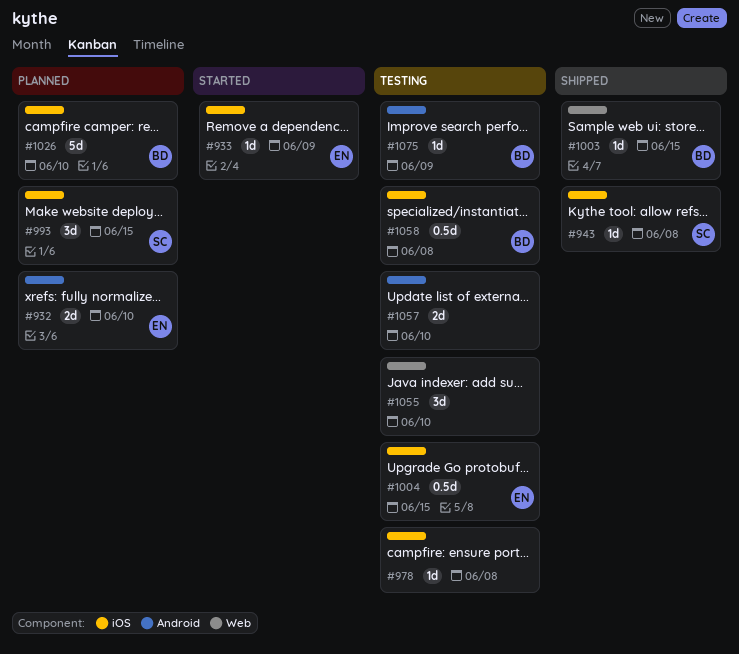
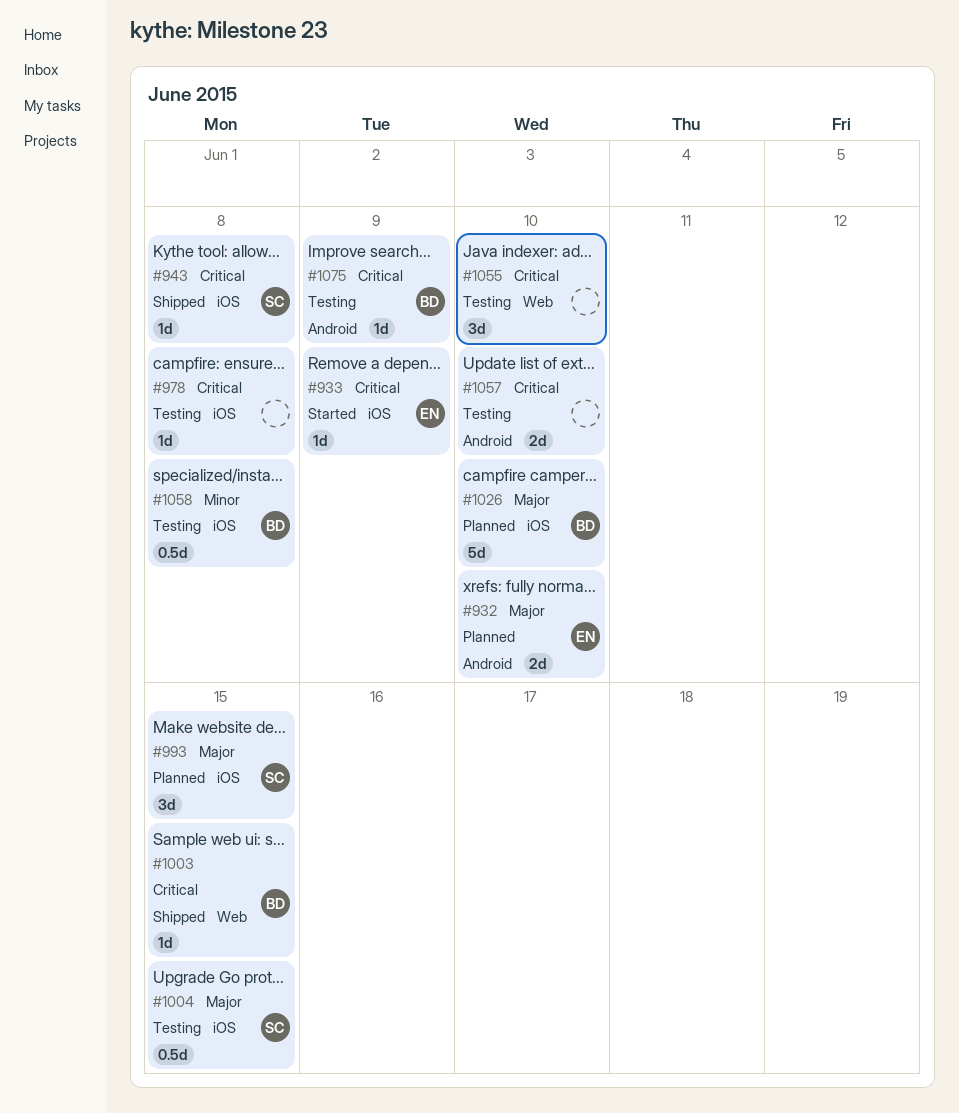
#1004, owner: EN -> SC

